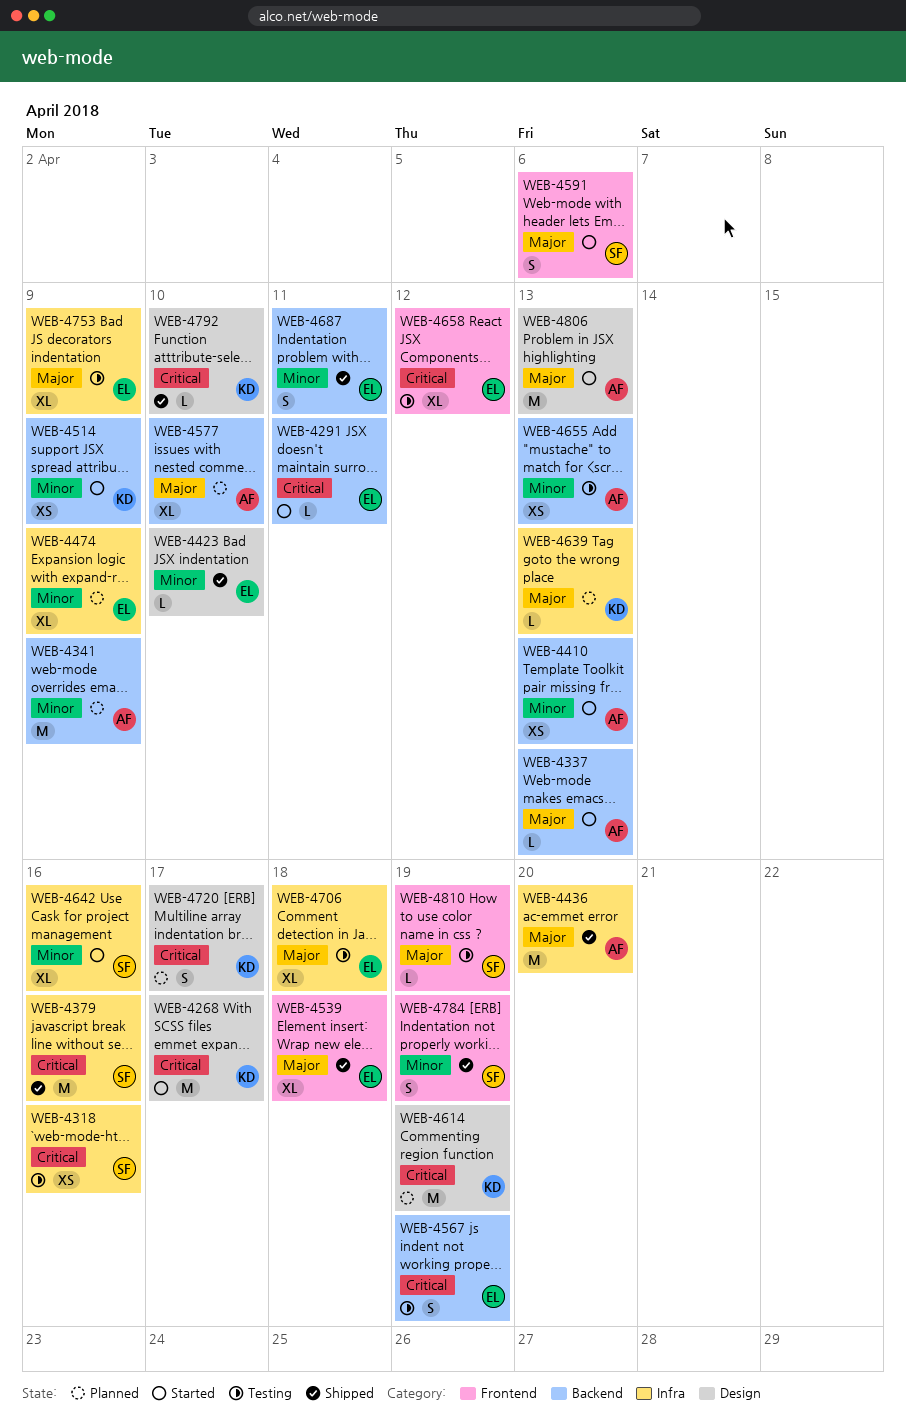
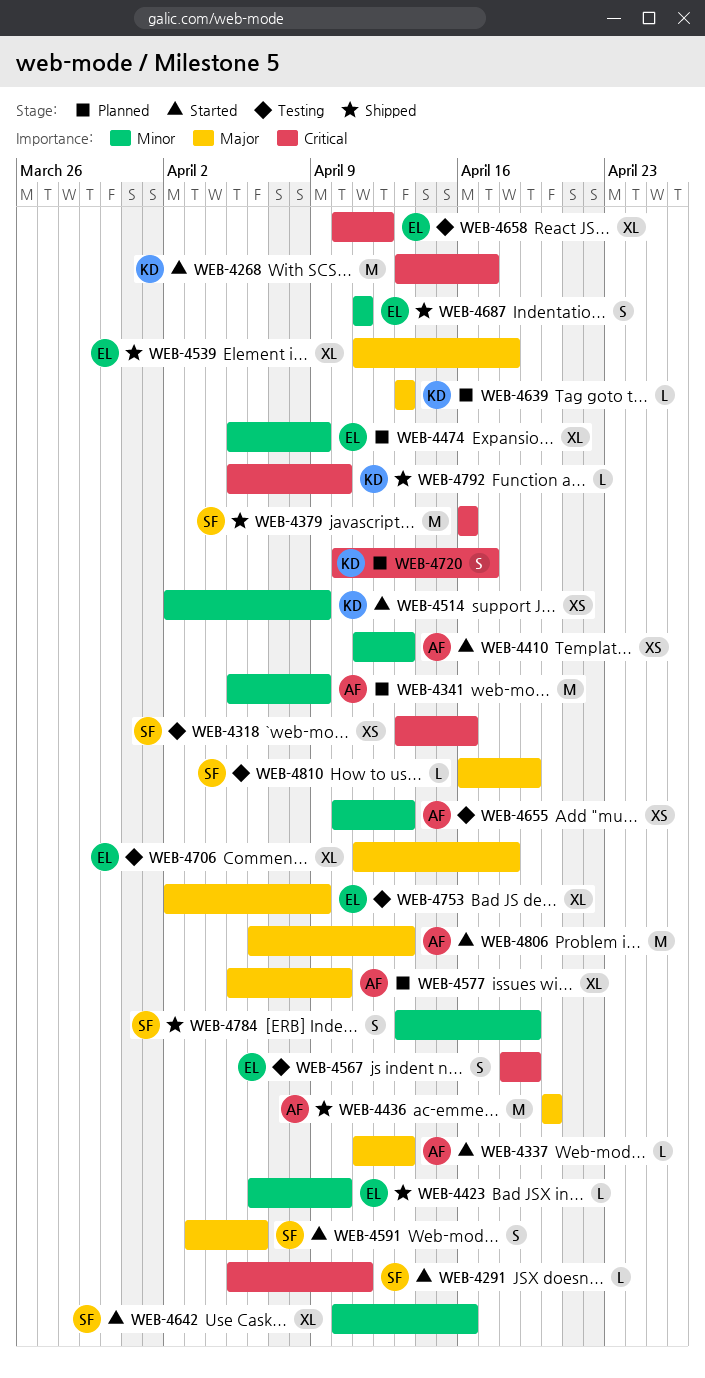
WEB-4291, owner: EL -> SF
WEB-4614: present -> none

